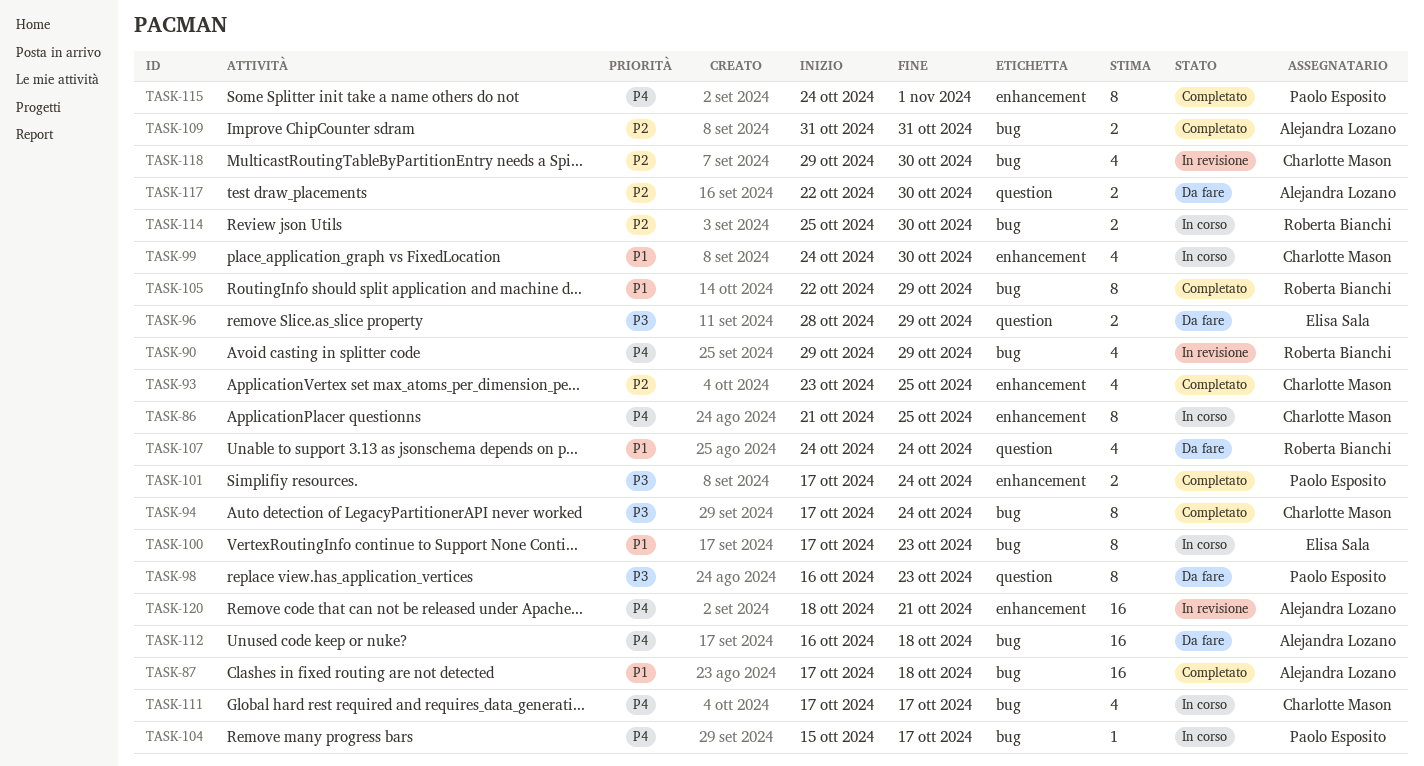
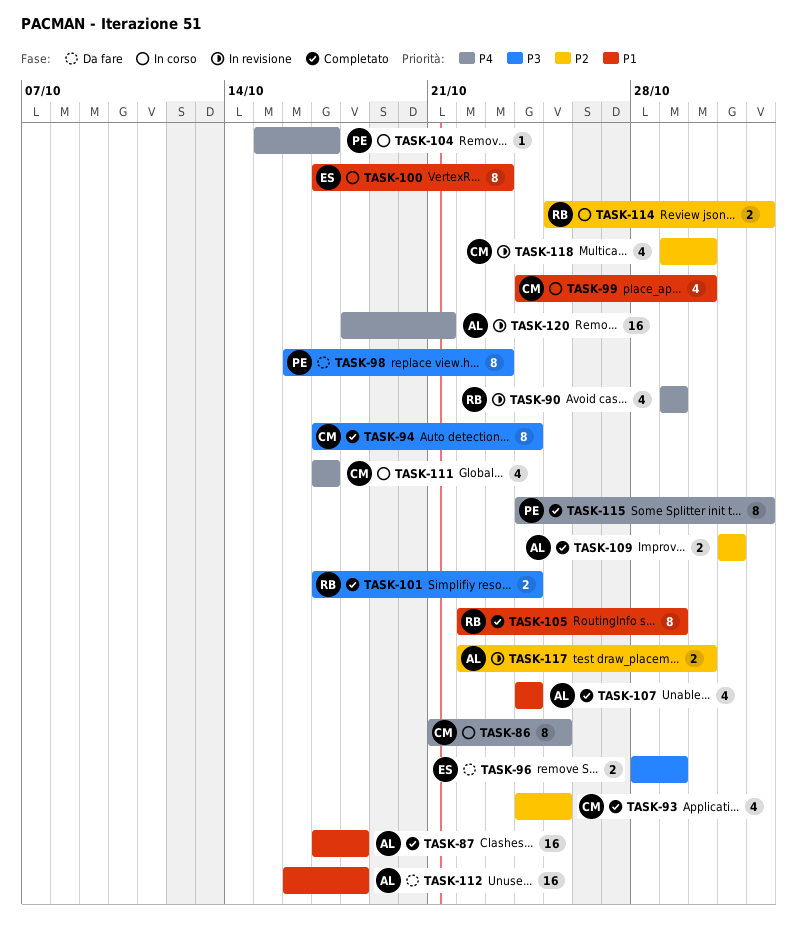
TASK-93, start: Oct 23 -> Oct 24
TASK-101, owner: Paolo Esposito -> Roberta Bianchi
TASK-107, status: Da fare -> Completato
TASK-107, owner: Roberta Bianchi -> Alejandra Lozano
TASK-112, priority: P4 -> P1
TASK-114, due: Oct 30 -> Nov 1
TASK-117, status: Da fare -> In revisione

